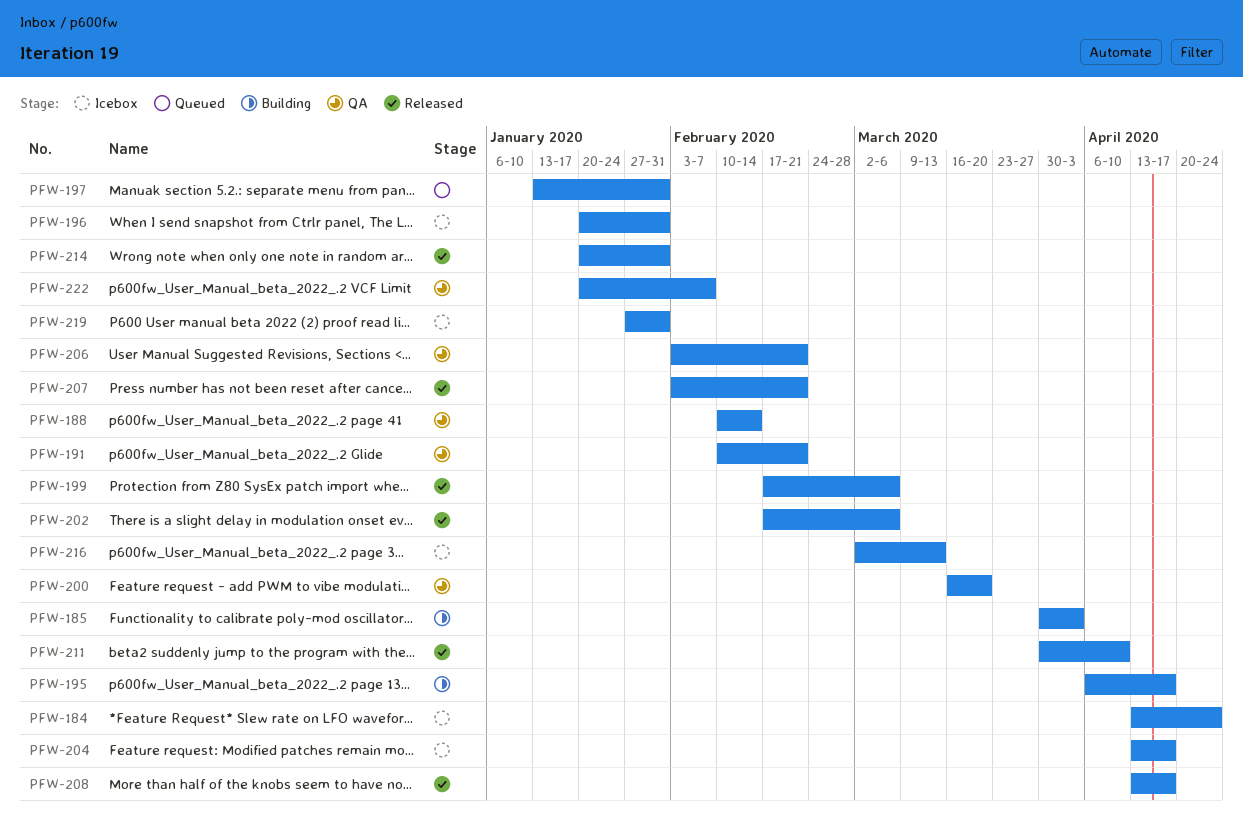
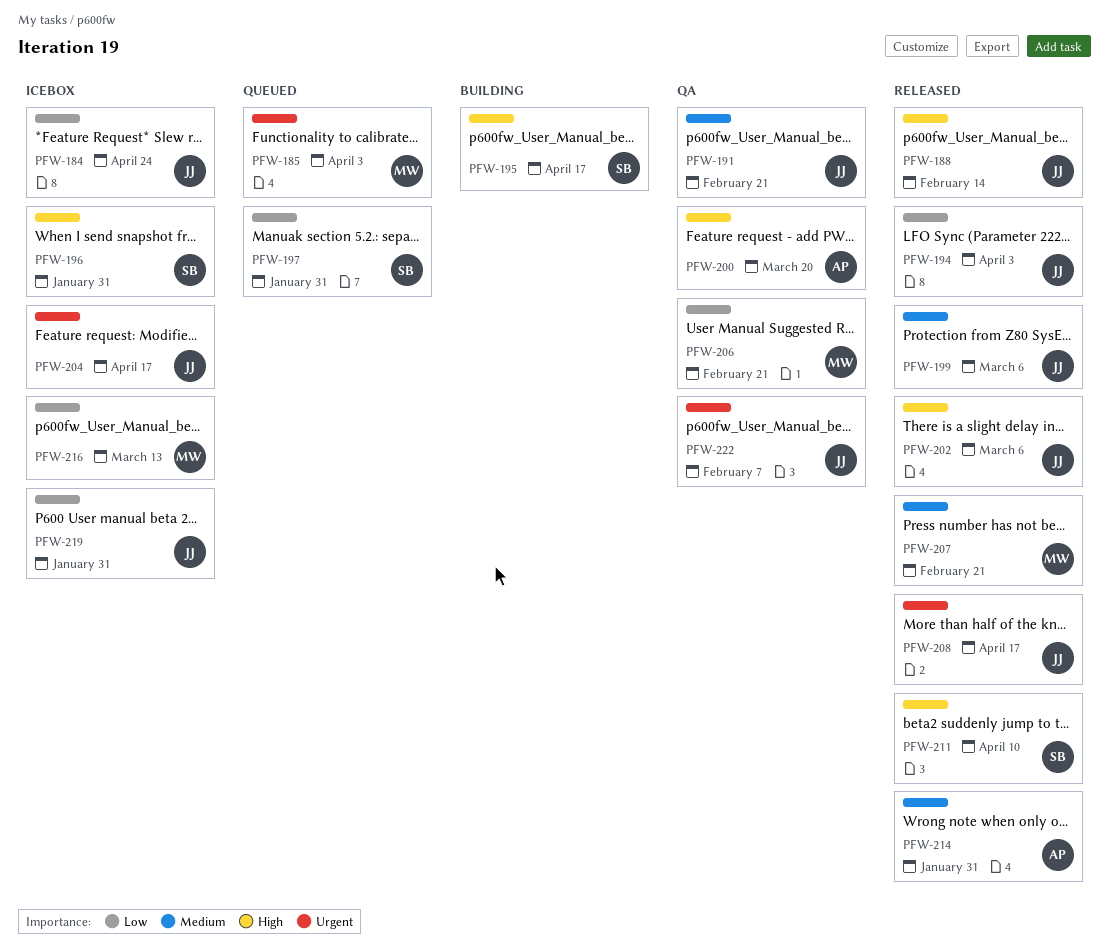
PFW-185, status: Building -> Queued
PFW-188, status: QA -> Released
PFW-194: none -> present

